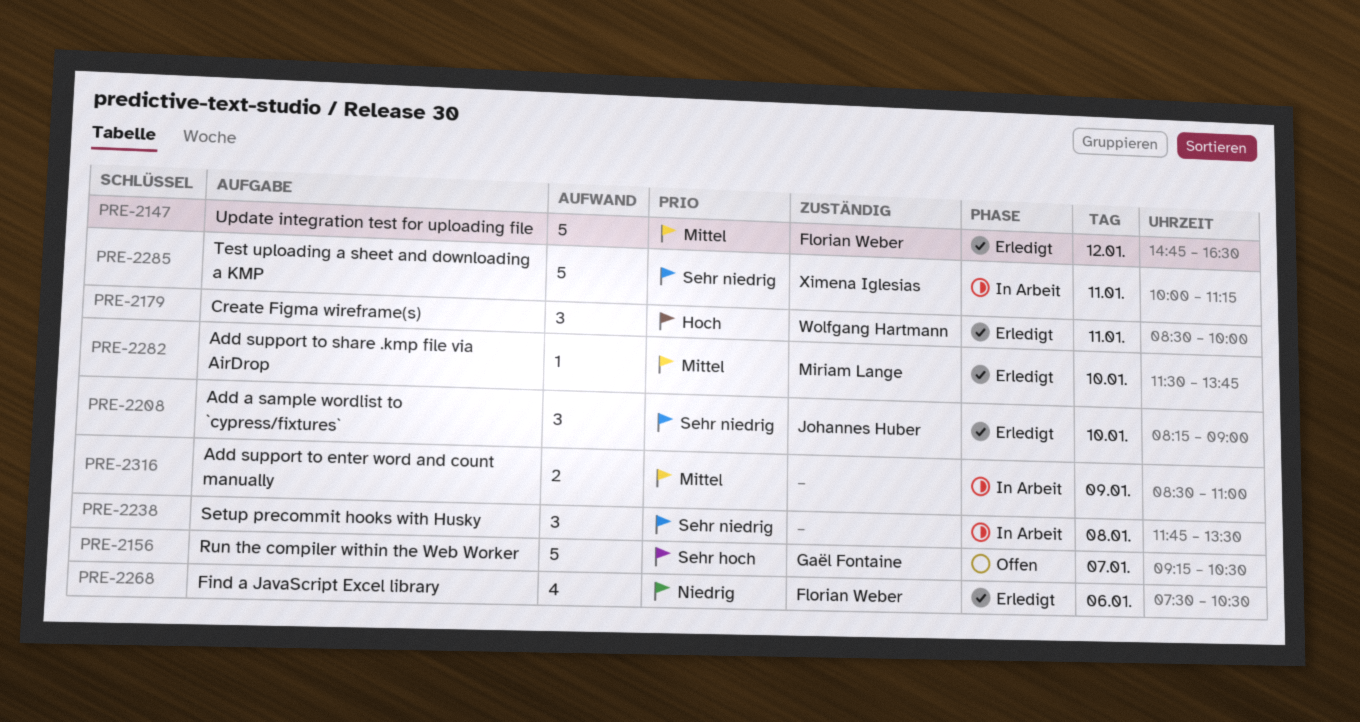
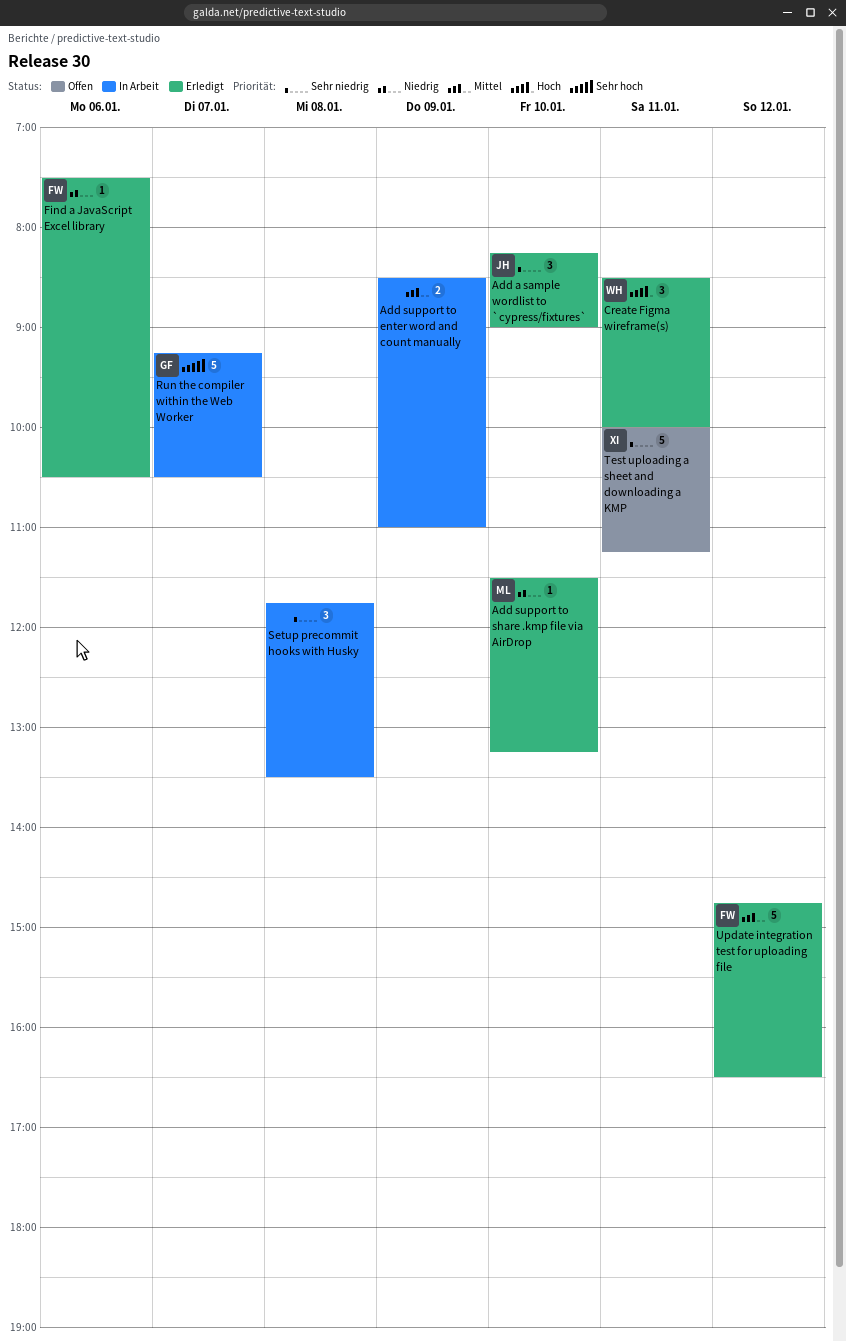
Add support to share .kmp file via AirDrop, priority: Mittel -> Niedrig
Add support to share .kmp file via AirDrop, ends: 13:45 -> 13:15
Find a JavaScript Excel library, estimate: 4 -> 1
Run the compiler within the Web Worker, status: Offen -> In Arbeit
Test uploading a sheet and downloading a KMP, status: In Arbeit -> Offen

